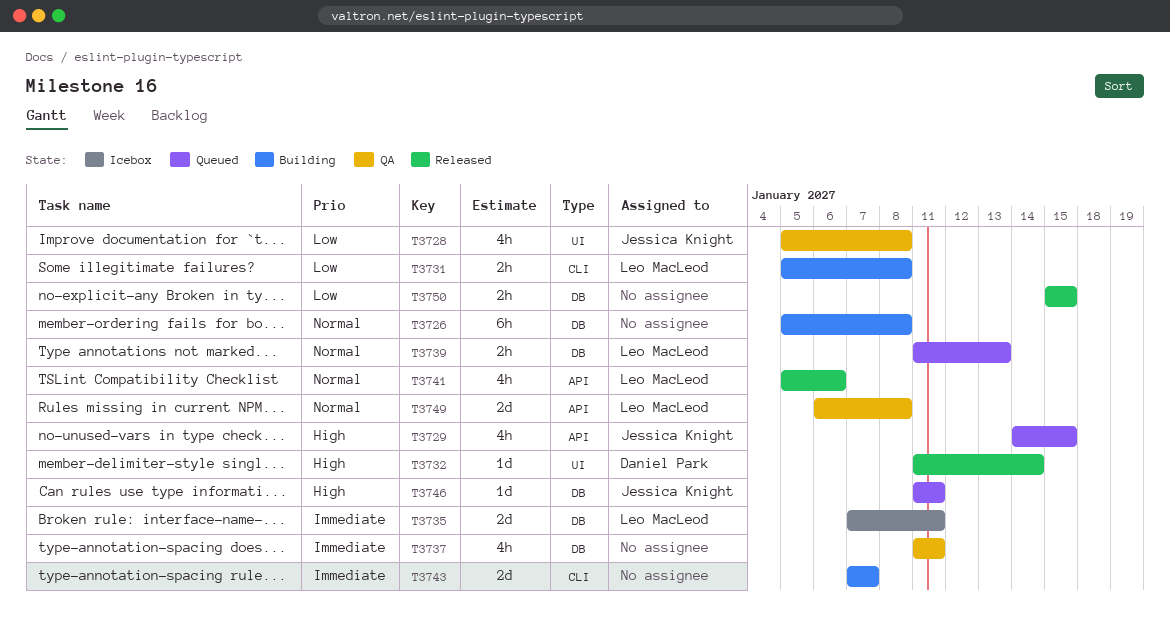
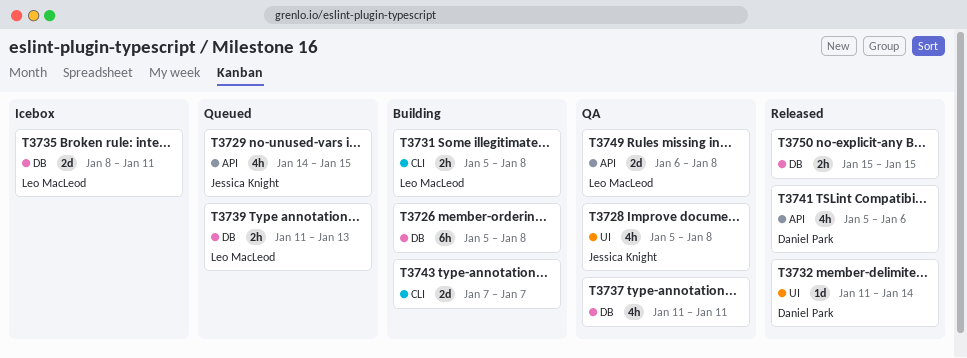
T3735, start: Jan 7 -> Jan 8
T3741, owner: Leo MacLeod -> Daniel Park
T3746: present -> none

